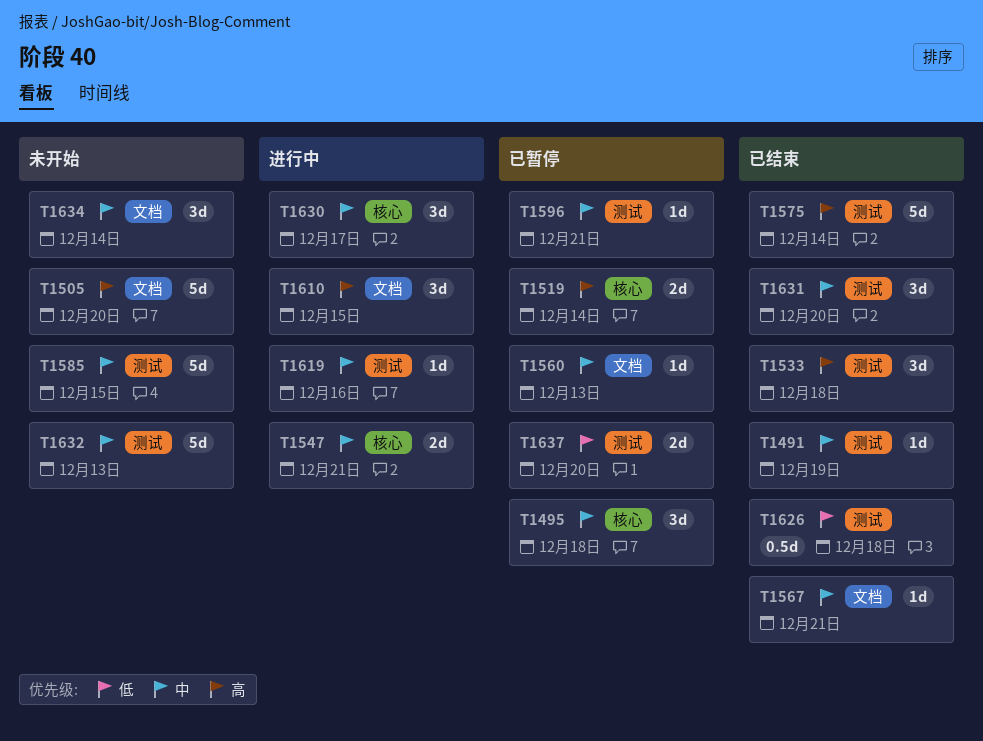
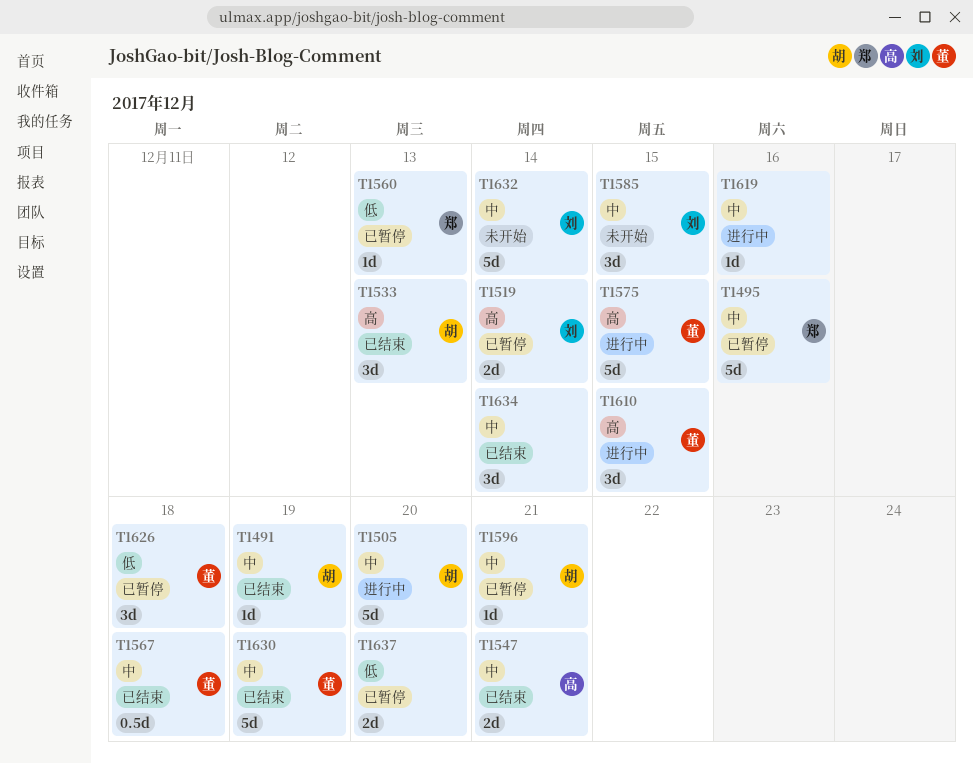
T1495, estimate: 3d -> 5d
T1495, due: Dec 18 -> Dec 16
T1505, status: 未开始 -> 进行中
T1505, priority: 高 -> 中
T1533, due: Dec 18 -> Dec 13
T1547, status: 进行中 -> 已结束
T1560, priority: 中 -> 低
T1567, estimate: 1d -> 0.5d
T1567, due: Dec 21 -> Dec 18
T1575, status: 已结束 -> 进行中
T1575, due: Dec 14 -> Dec 15
T1585, estimate: 5d -> 3d
T1626, status: 已结束 -> 已暂停
T1626, estimate: 0.5d -> 3d
T1630, status: 进行中 -> 已结束
T1630, estimate: 3d -> 5d
T1630, due: Dec 17 -> Dec 19
T1631: present -> none
T1632, due: Dec 13 -> Dec 14
T1634, status: 未开始 -> 已结束

